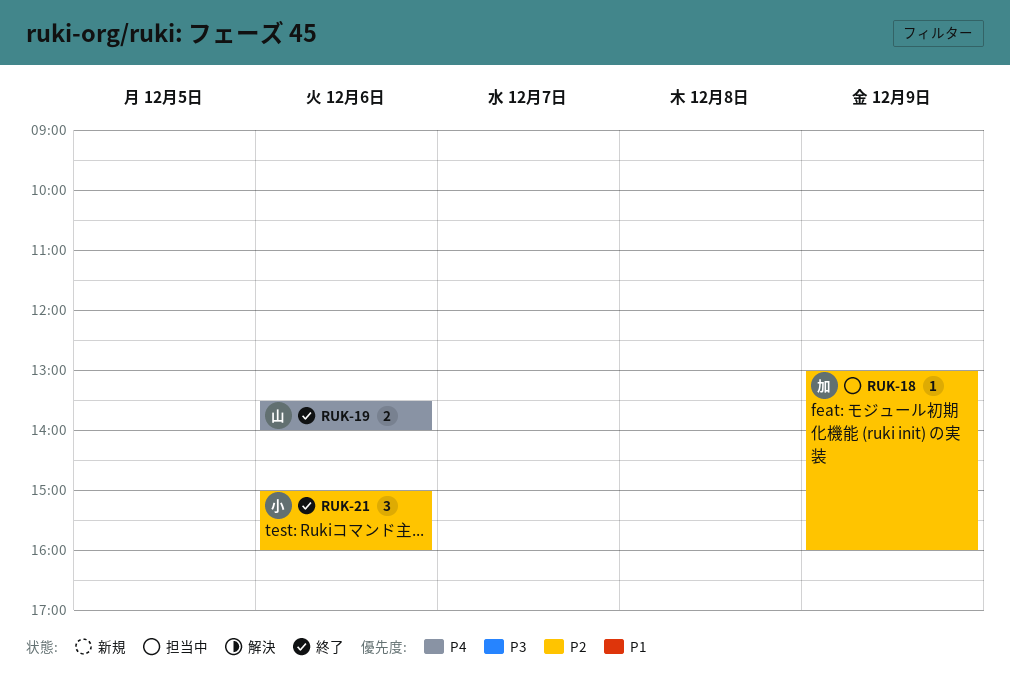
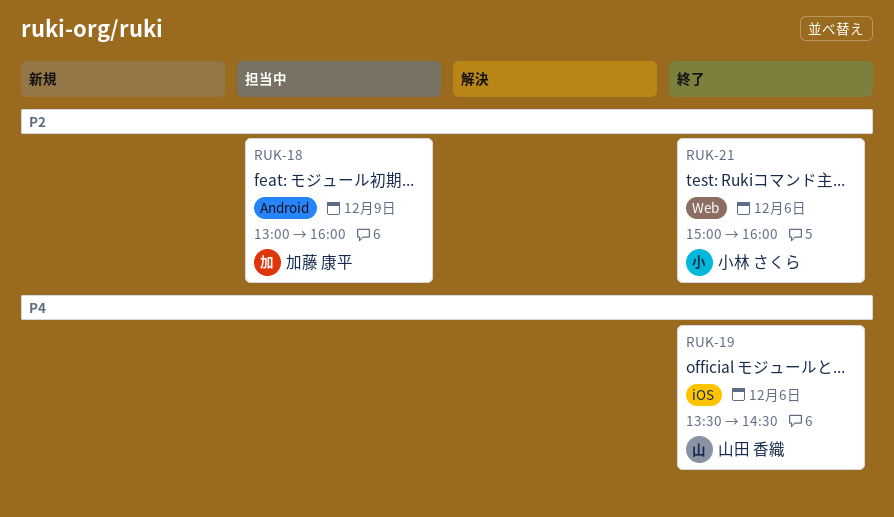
RUK-19, ends: 14:00 -> 14:30

